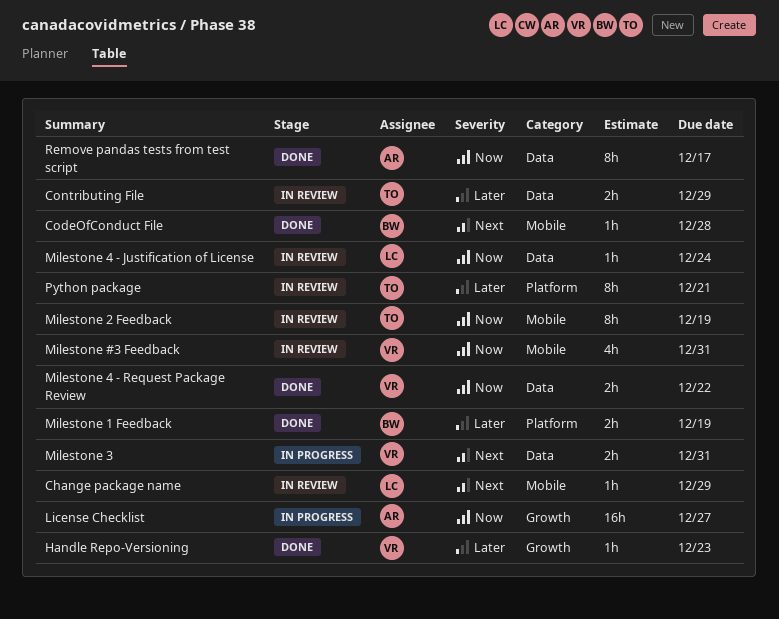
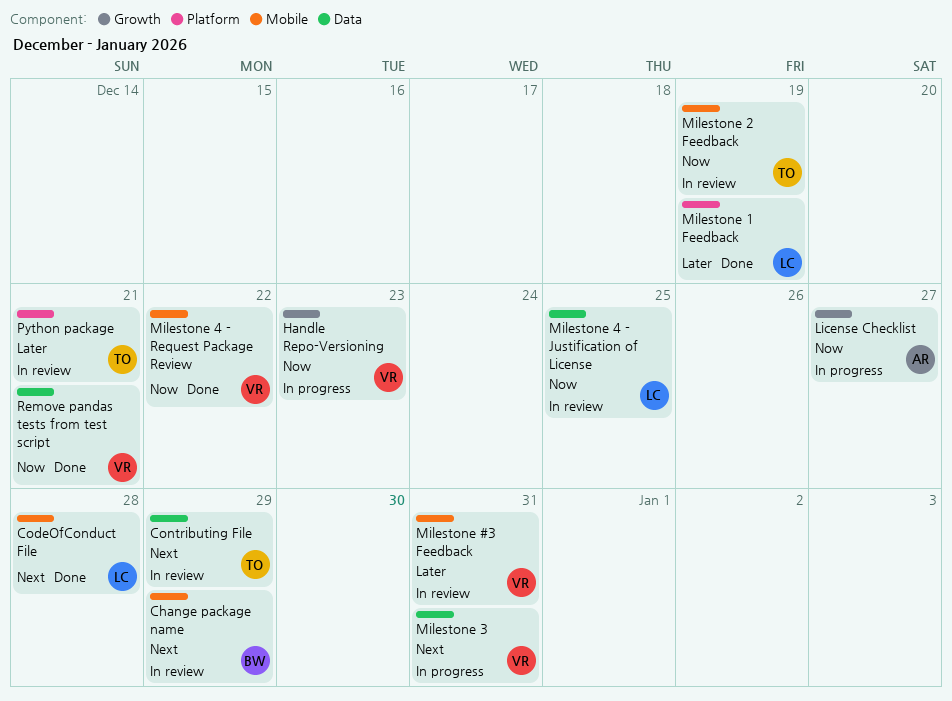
Change package name, owner: LC -> BW
CodeOfConduct File, owner: BW -> LC
Contributing File, priority: Later -> Next
Handle Repo-Versioning, status: Done -> In progress
Handle Repo-Versioning, priority: Later -> Now
Milestone #3 Feedback, priority: Now -> Later
Milestone 1 Feedback, owner: BW -> LC
Milestone 4 - Justification of License, due: Dec 24 -> Dec 25
Milestone 4 - Request Package Review, label: Data -> Mobile
Remove pandas tests from test script, owner: AR -> VR
Remove pandas tests from test script, due: Dec 17 -> Dec 21

